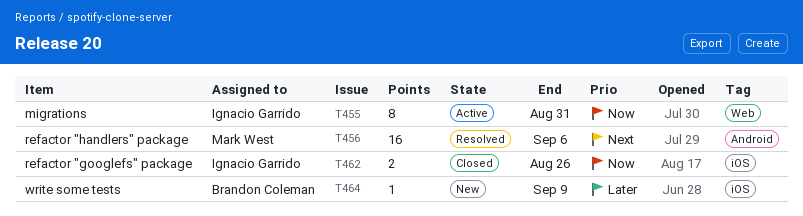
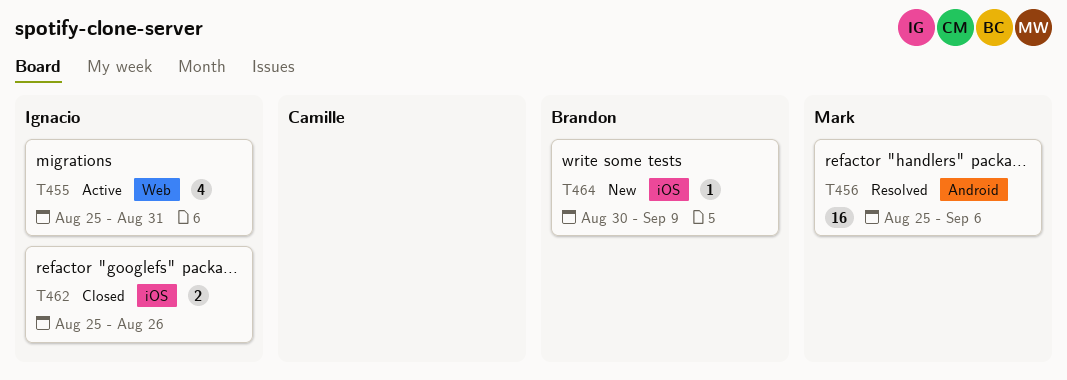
T455, estimate: 8 -> 4

